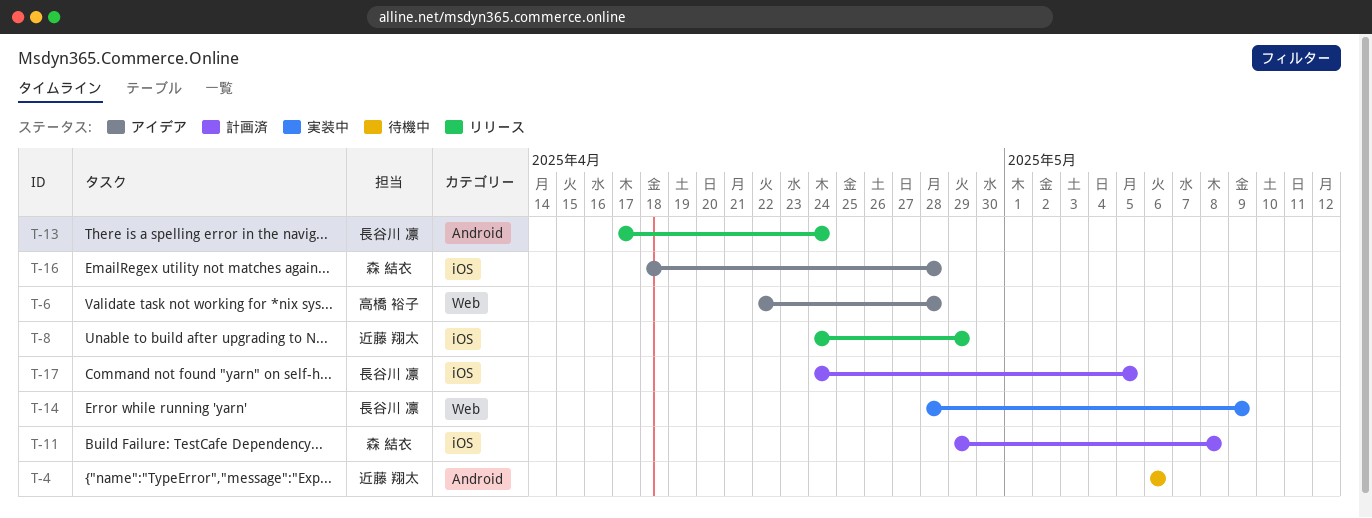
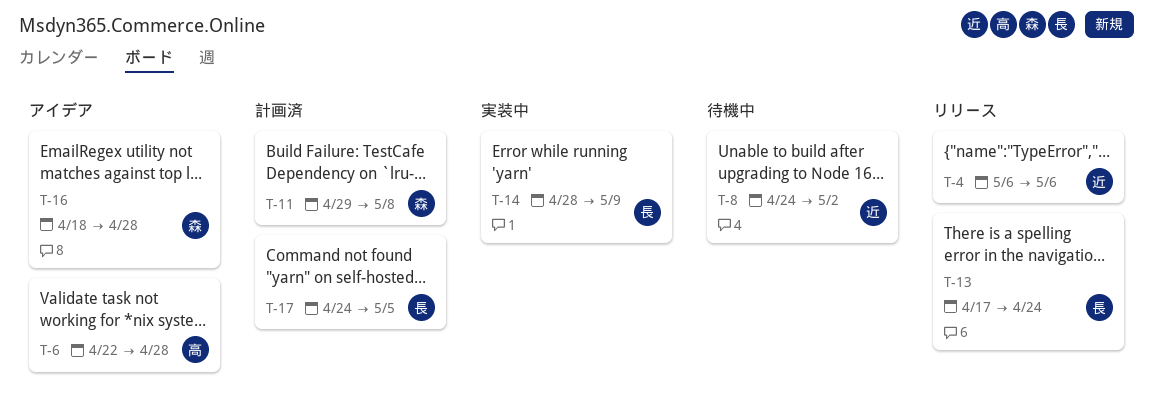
T-4, status: 待機中 -> リリース
T-8, status: リリース -> 待機中
T-8, due: Apr 29 -> May 2

